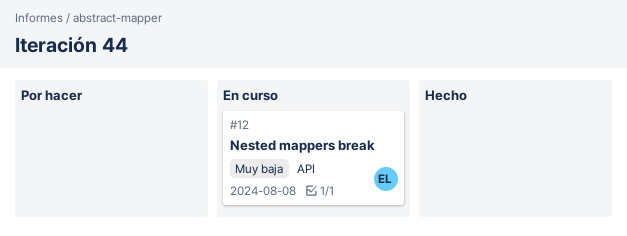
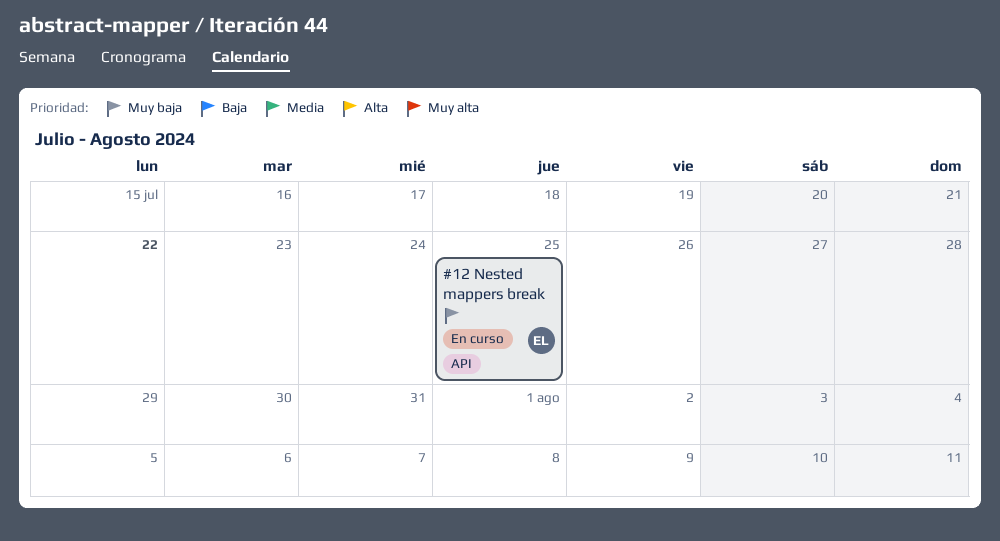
#12, due: Aug 8 -> Jul 25

